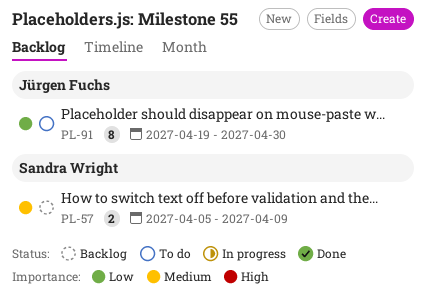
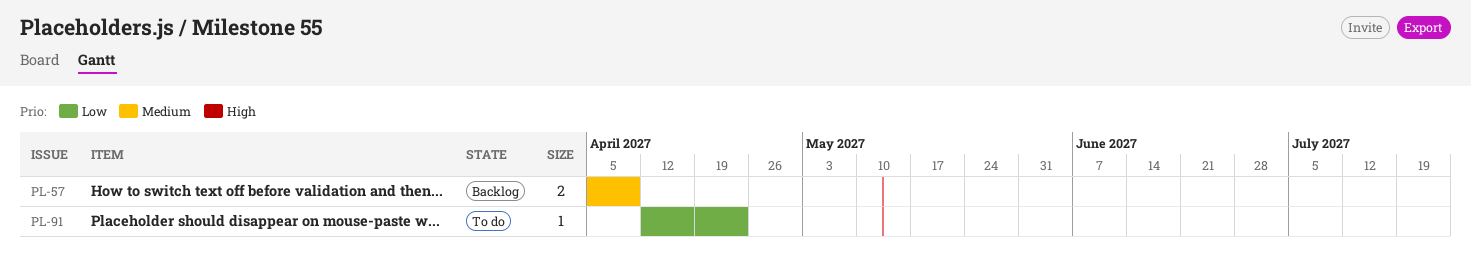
PL-91, estimate: 8 -> 1
PL-91, start: Apr 19 -> Apr 12
PL-91, due: Apr 30 -> Apr 23

